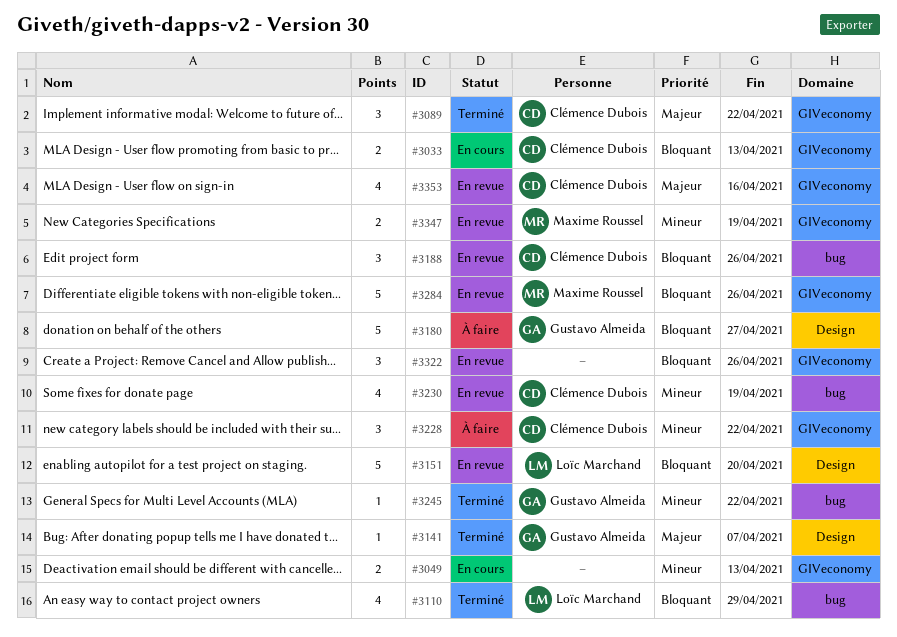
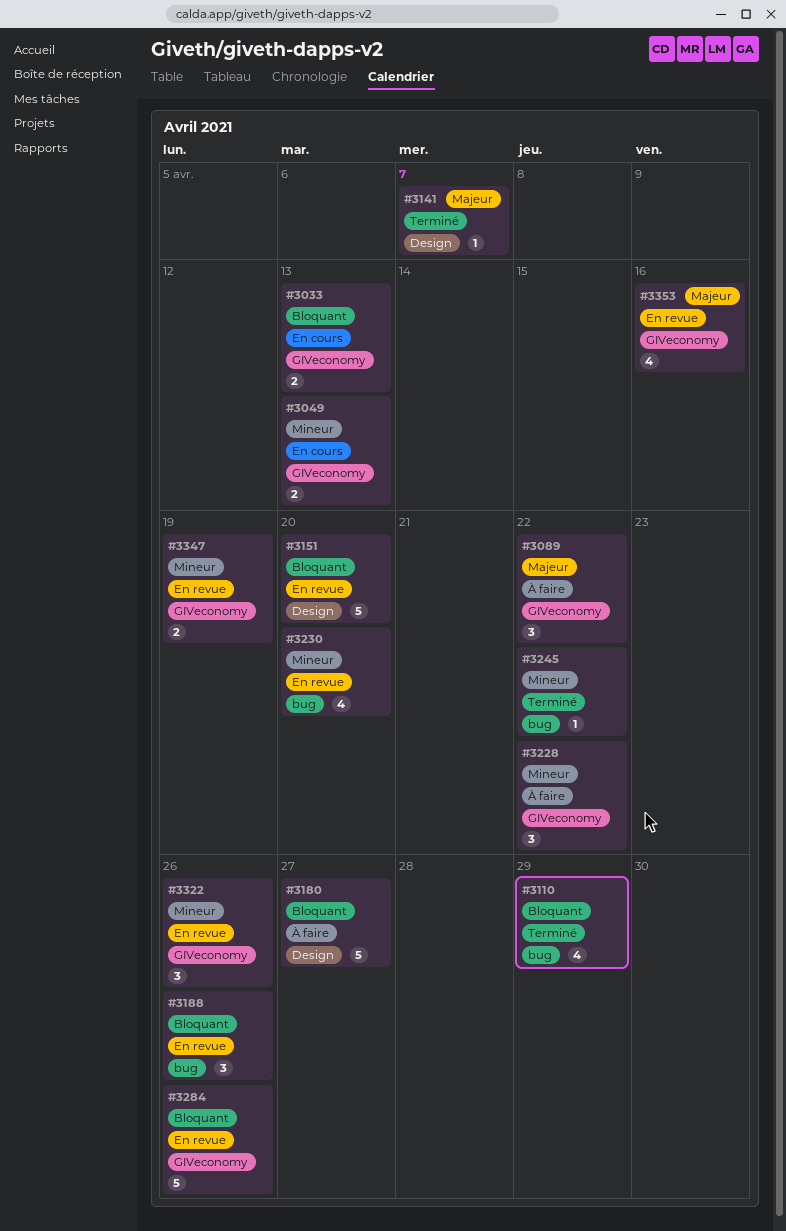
#3089, status: Terminé -> À faire
#3230, due: Apr 19 -> Apr 20
#3322, priority: Bloquant -> Mineur

